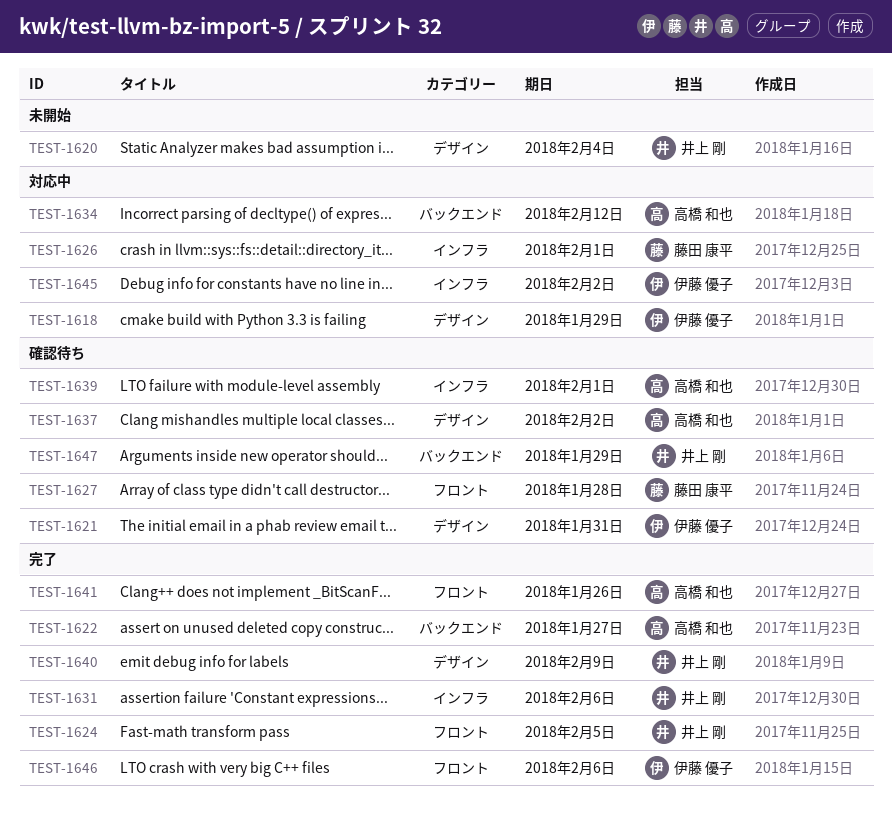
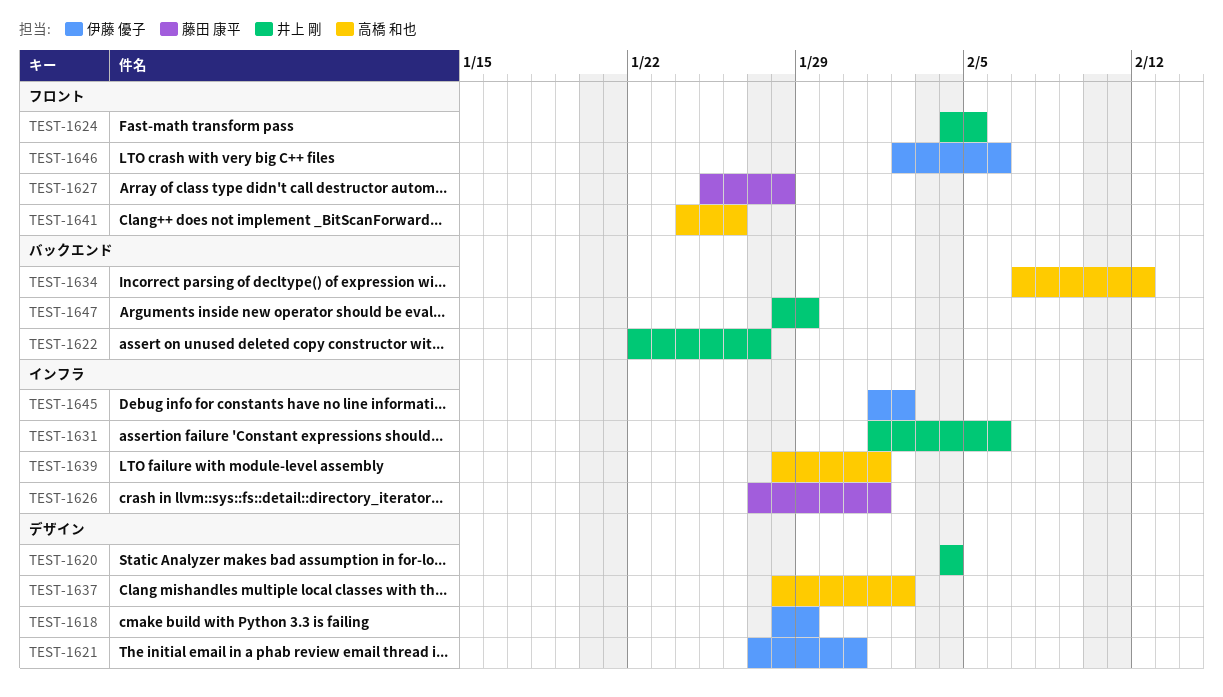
TEST-1622, owner: 高橋 和也 -> 井上 剛
TEST-1640: present -> none

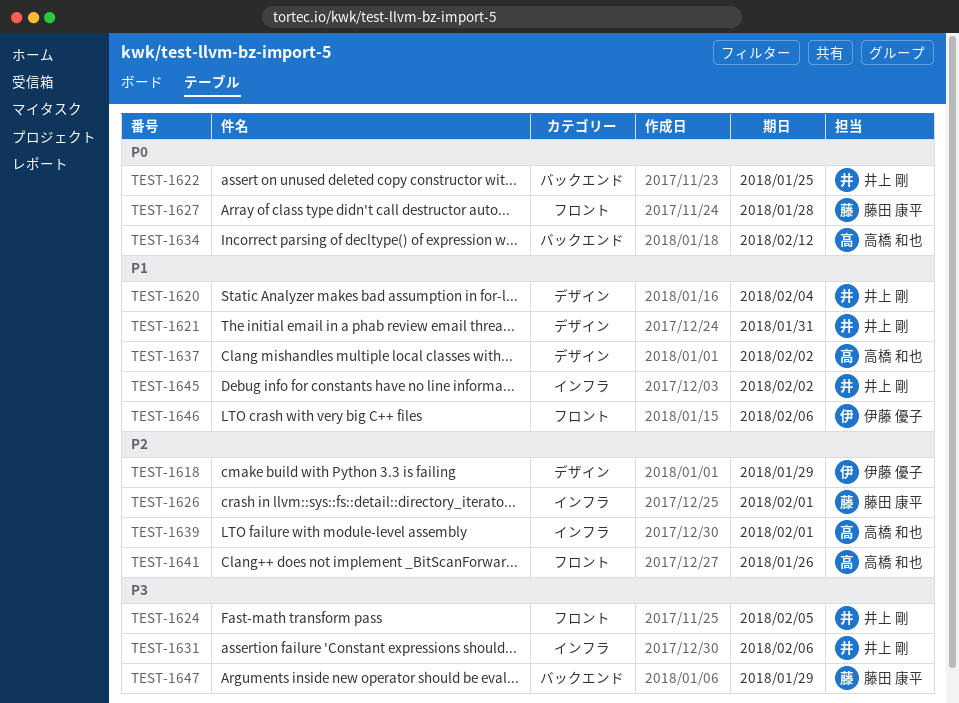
TEST-1621, owner: 伊藤 優子 -> 井上 剛
TEST-1622, due: Jan 27 -> Jan 25
TEST-1645, owner: 伊藤 優子 -> 井上 剛
TEST-1647, owner: 井上 剛 -> 藤田 康平

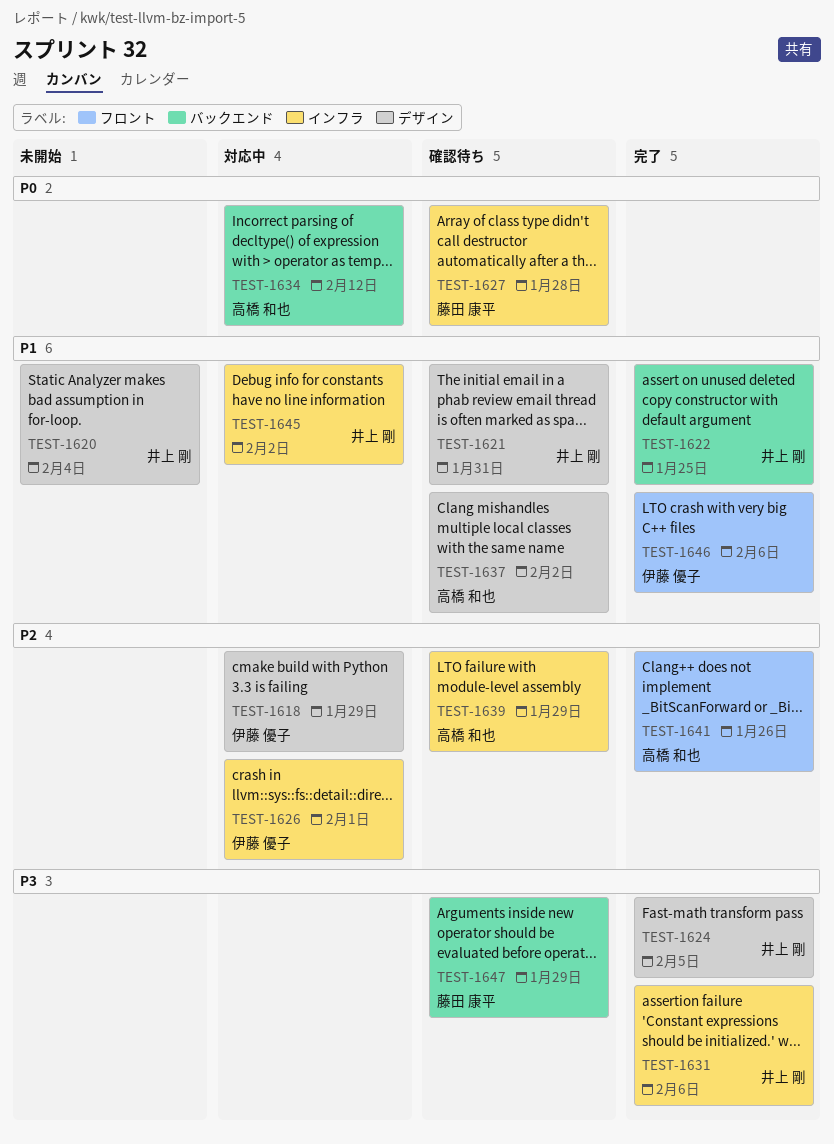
TEST-1622, priority: P0 -> P1
TEST-1624, label: フロント -> デザイン
TEST-1626, owner: 藤田 康平 -> 伊藤 優子
TEST-1627, label: フロント -> インフラ
TEST-1639, due: Feb 1 -> Jan 29

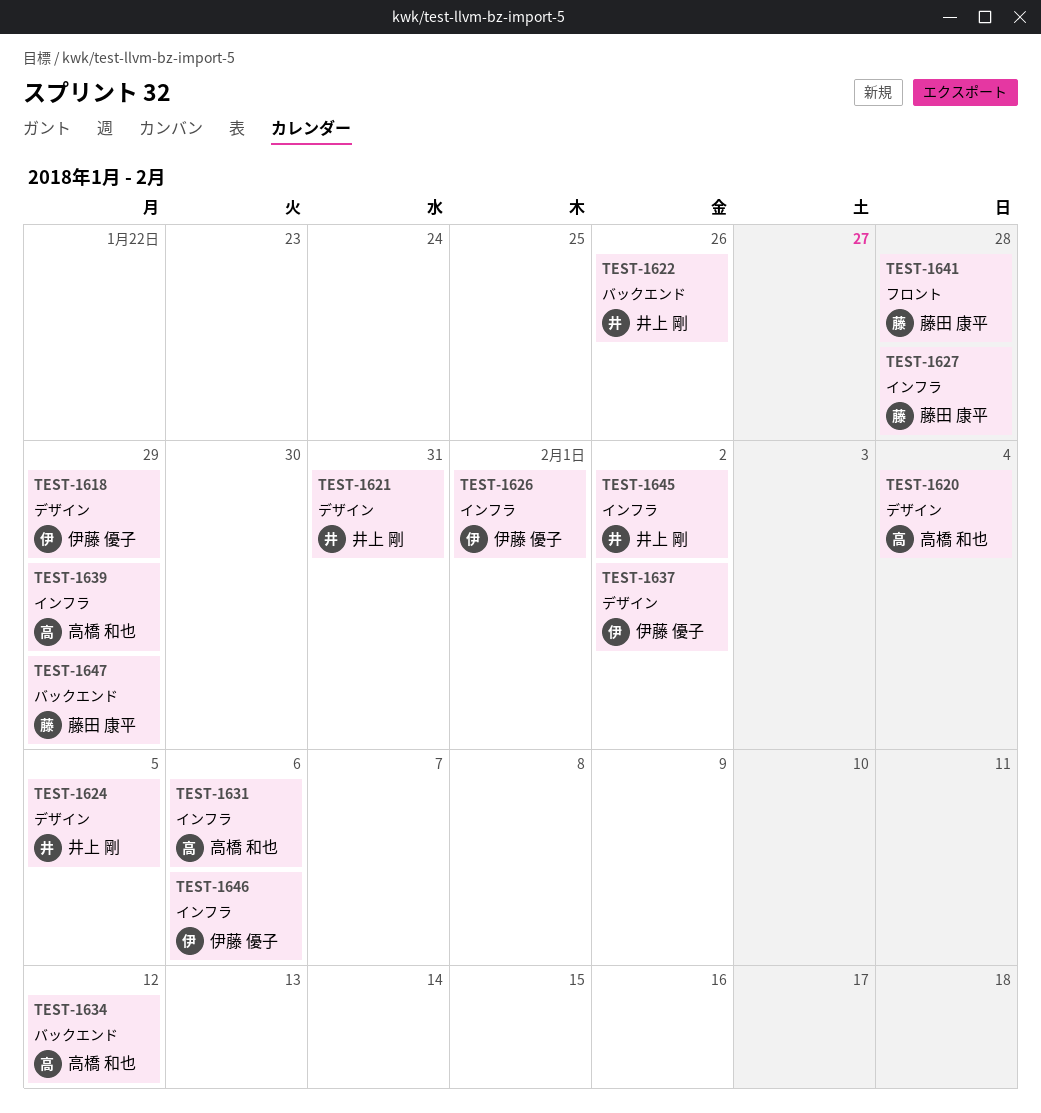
TEST-1620, owner: 井上 剛 -> 高橋 和也
TEST-1622, due: Jan 25 -> Jan 26
TEST-1631, owner: 井上 剛 -> 高橋 和也
TEST-1637, owner: 高橋 和也 -> 伊藤 優子
TEST-1641, owner: 高橋 和也 -> 藤田 康平
TEST-1641, due: Jan 26 -> Jan 28
TEST-1646, label: フロント -> インフラ

